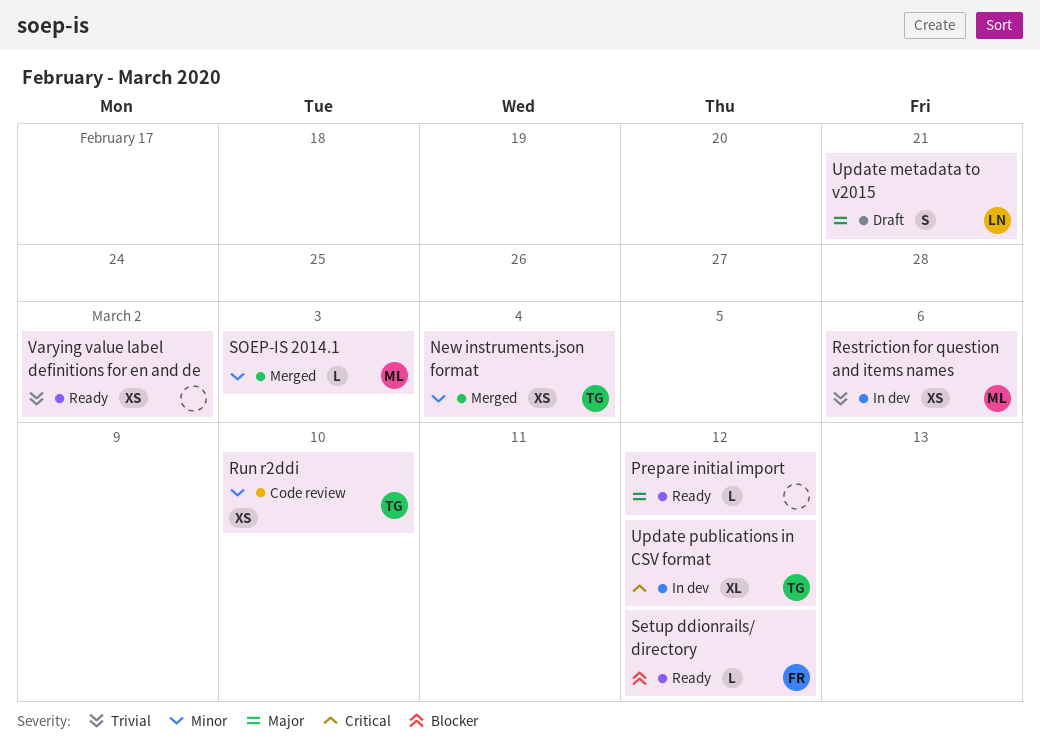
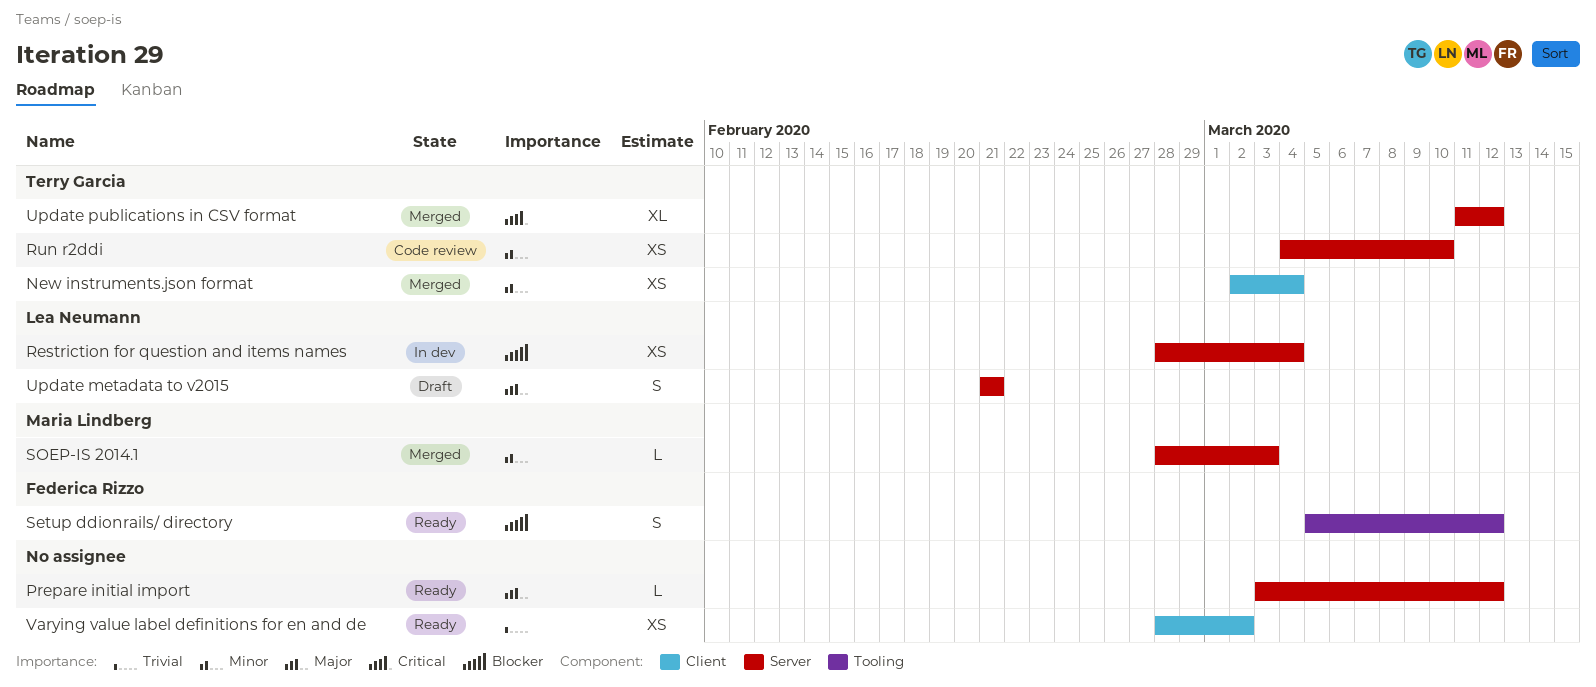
Restriction for question and items names, owner: Maria Lindberg -> Lea Neumann
Restriction for question and items names, priority: Trivial -> Blocker
Restriction for question and items names, due: Mar 6 -> Mar 4
Setup ddionrails/ directory, estimate: L -> S
Update publications in CSV format, status: In dev -> Merged

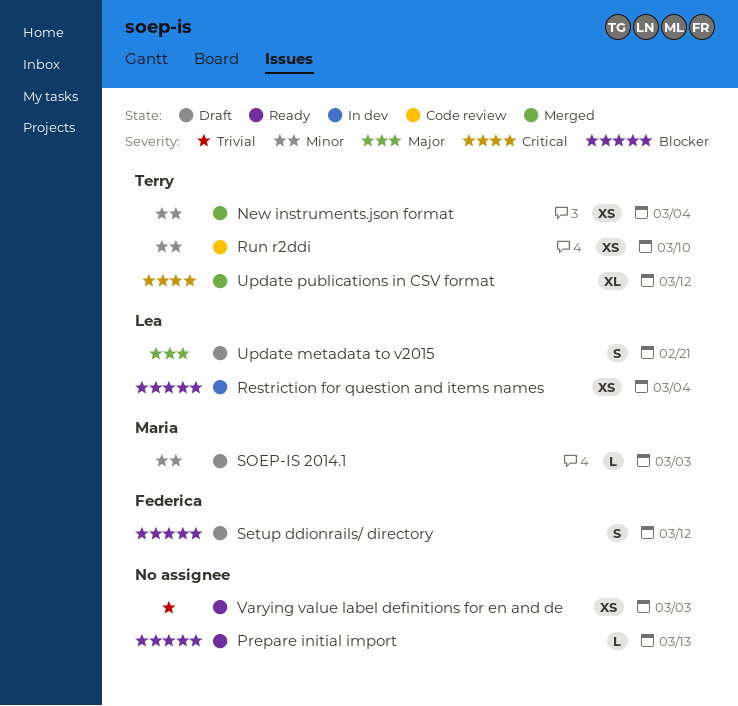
Prepare initial import, priority: Major -> Blocker
Prepare initial import, due: Mar 12 -> Mar 13
Setup ddionrails/ directory, status: Ready -> Draft
SOEP-IS 2014.1, status: Merged -> Draft
Varying value label definitions for en and de, due: Mar 2 -> Mar 3

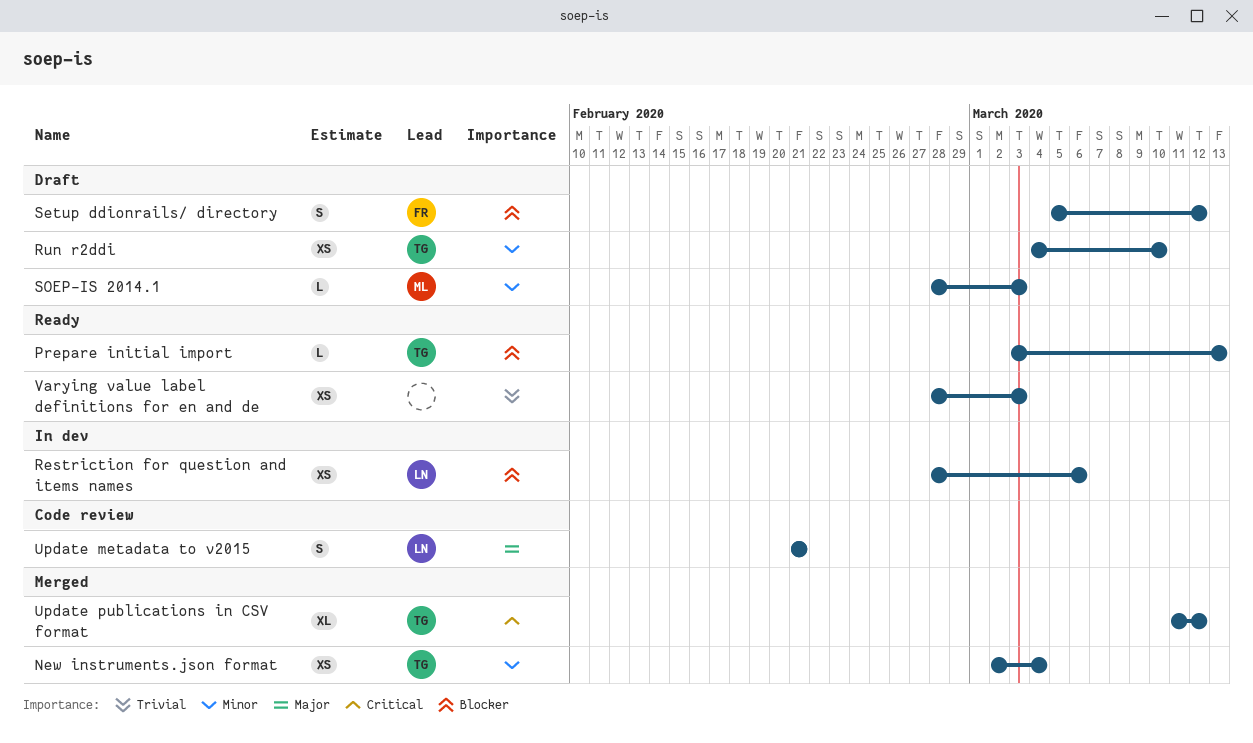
Prepare initial import, owner: none -> Terry
Restriction for question and items names, due: Mar 4 -> Mar 6
Run r2ddi, status: Code review -> Draft
Update metadata to v2015, status: Draft -> Code review

